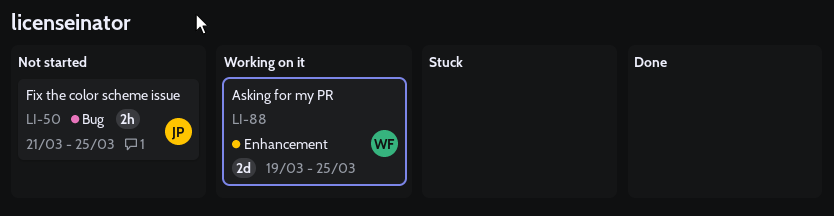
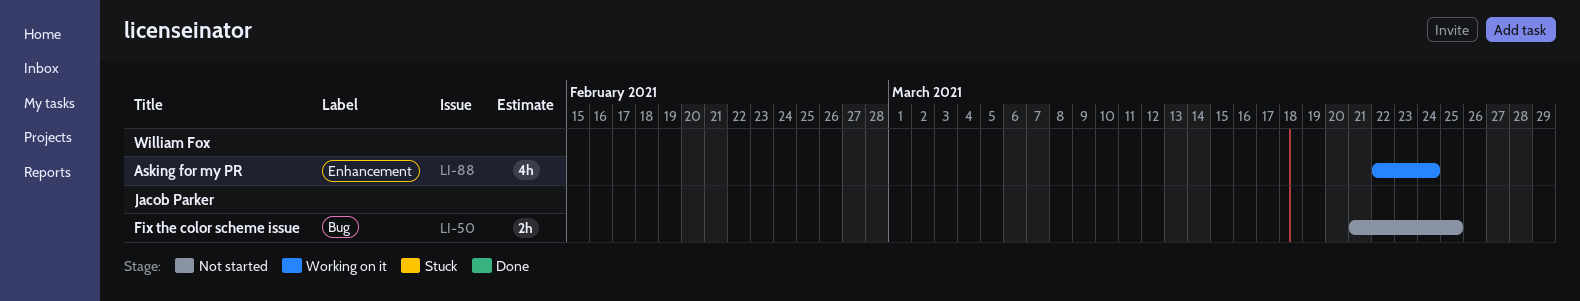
LI-88, estimate: 2d -> 4h
LI-88, start: Mar 19 -> Mar 22
LI-88, due: Mar 25 -> Mar 24

